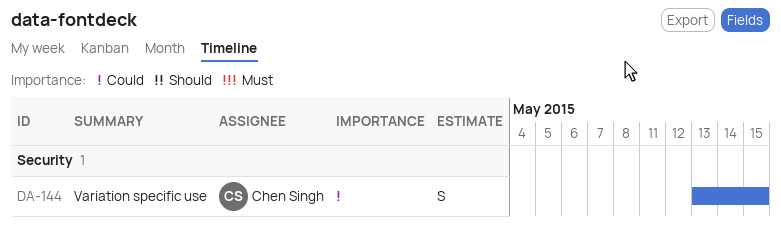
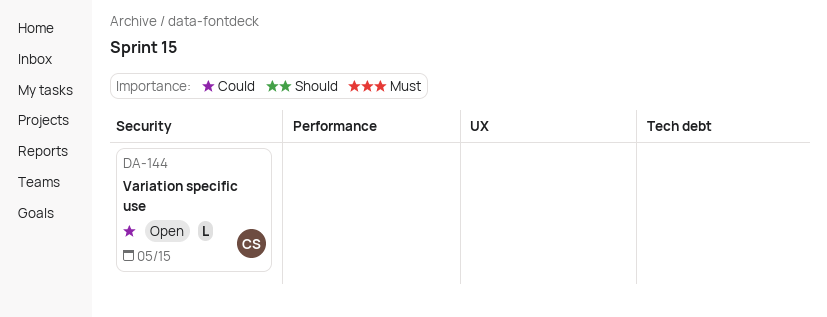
DA-144, estimate: S -> L

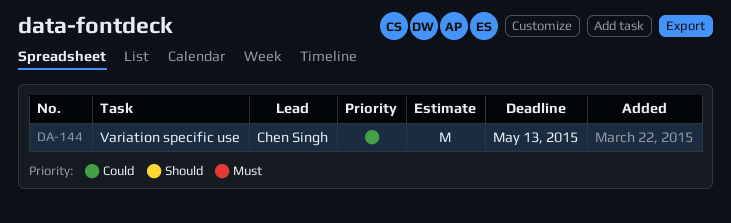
DA-144, estimate: L -> M
DA-144, due: May 15 -> May 13

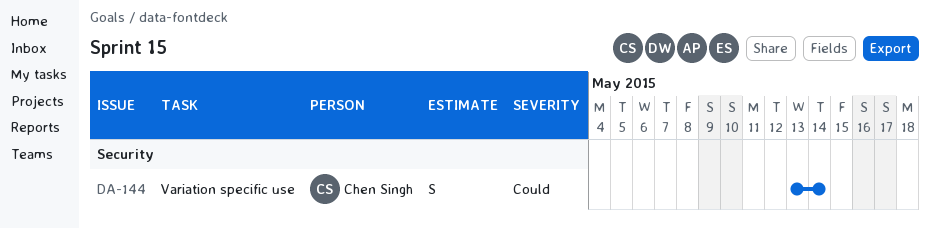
DA-144, estimate: M -> S
DA-144, due: May 13 -> May 14

